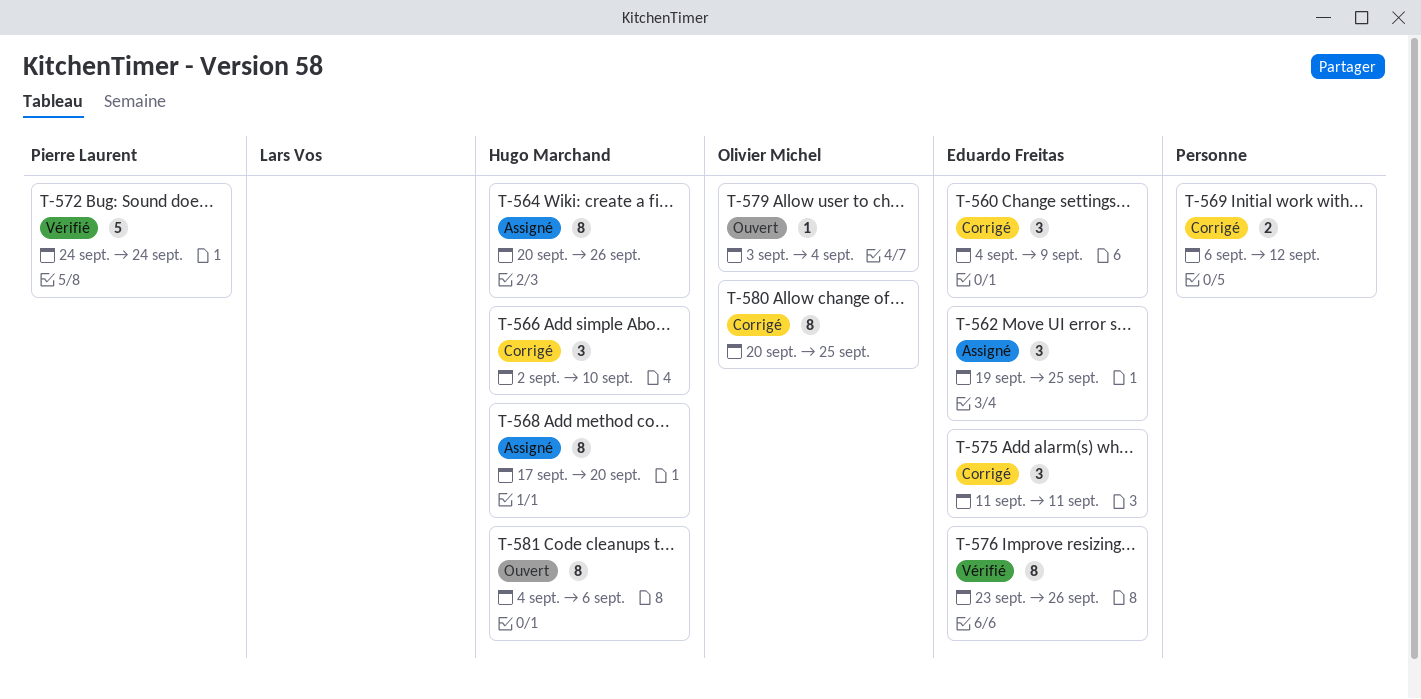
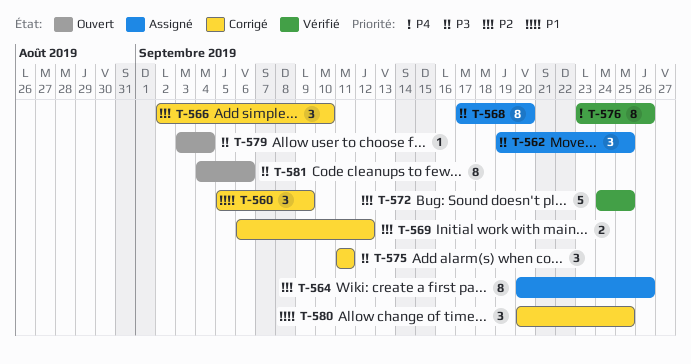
T-560, start: Sep 4 -> Sep 5
T-572, due: Sep 24 -> Sep 25
T-580, estimate: 8 -> 3

